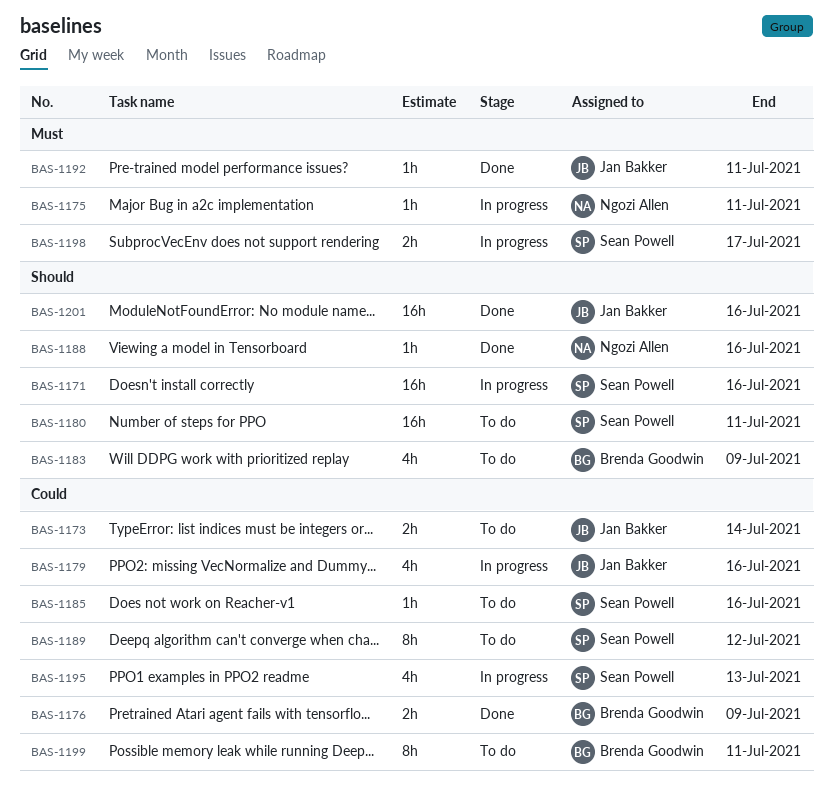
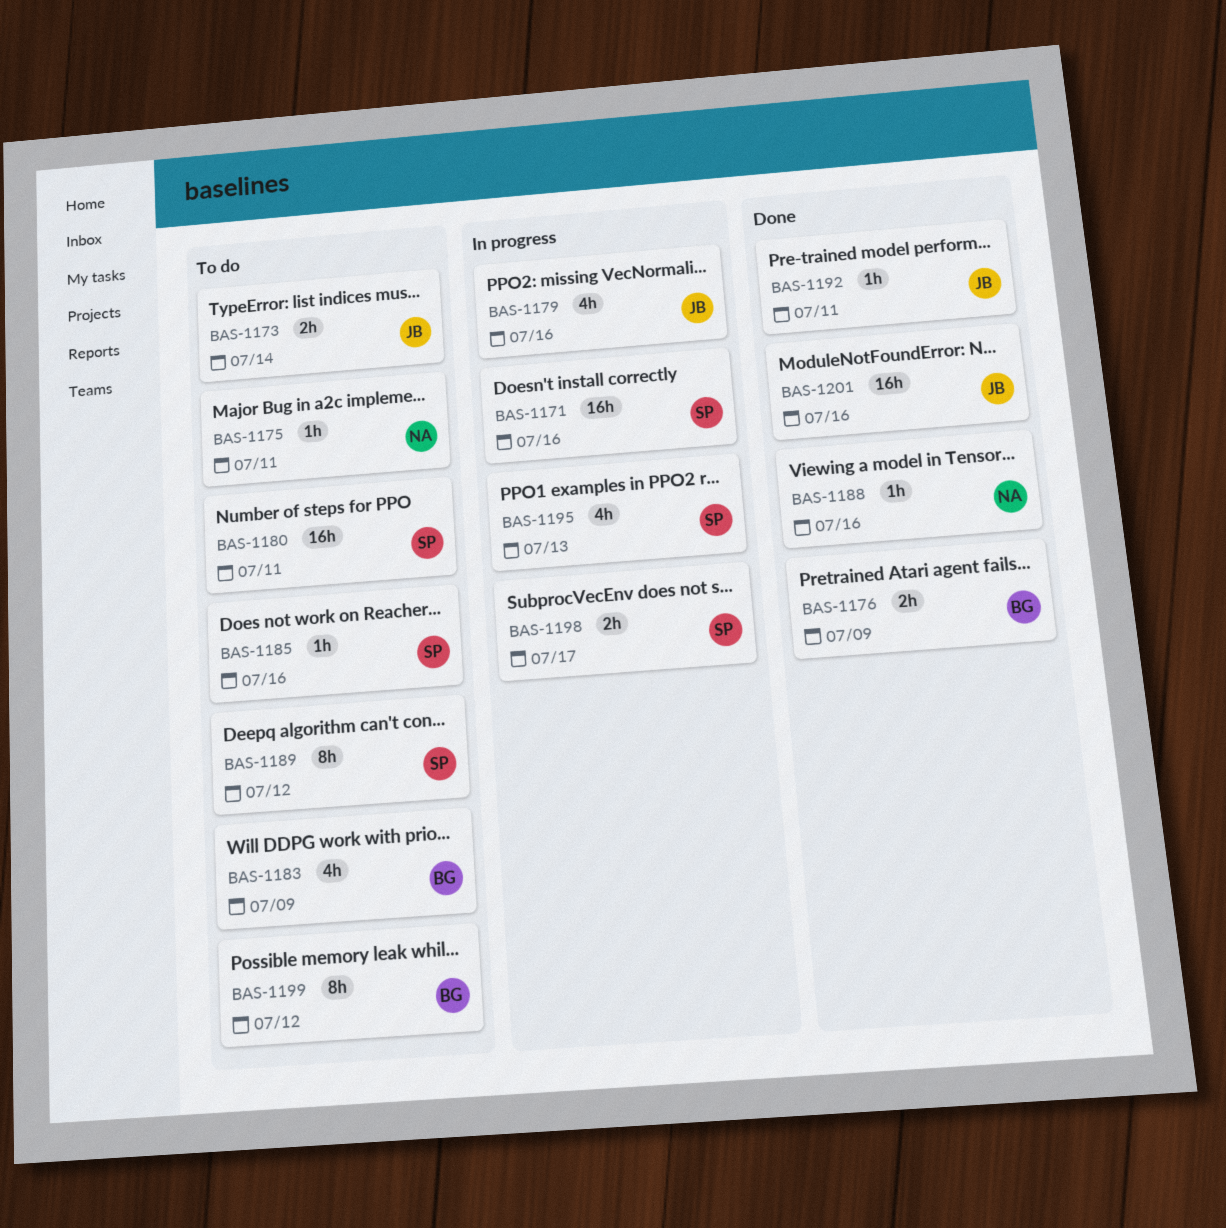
BAS-1175, status: In progress -> To do
BAS-1199, due: Jul 11 -> Jul 12

